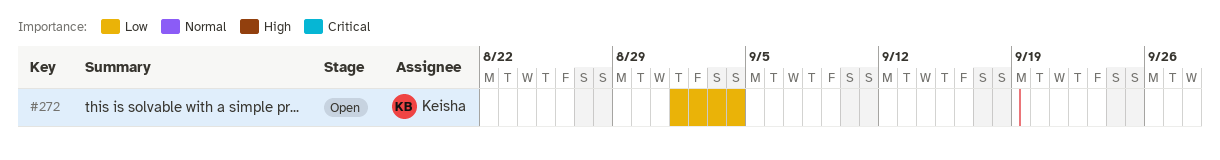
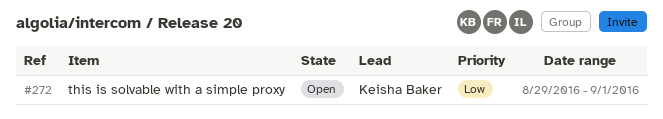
#272, start: Sep 1 -> Aug 29
#272, due: Sep 4 -> Sep 1

